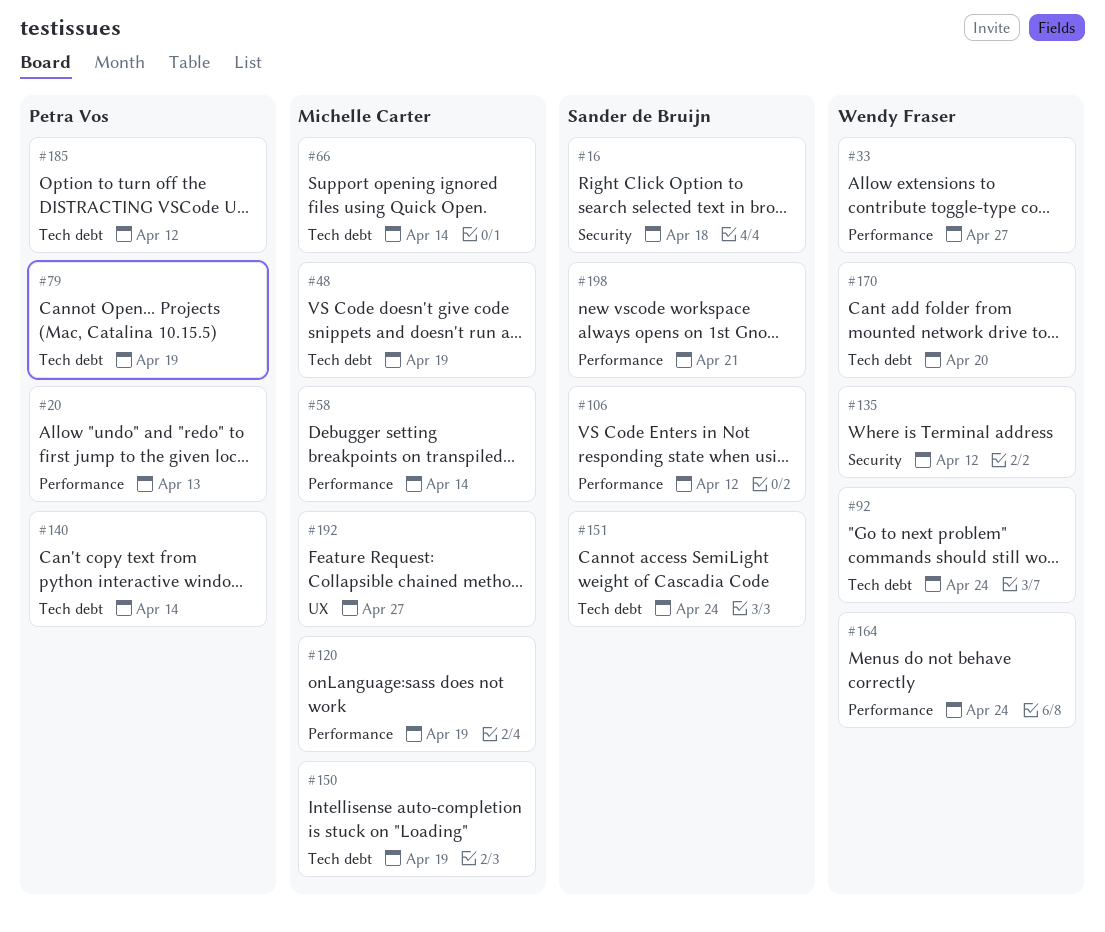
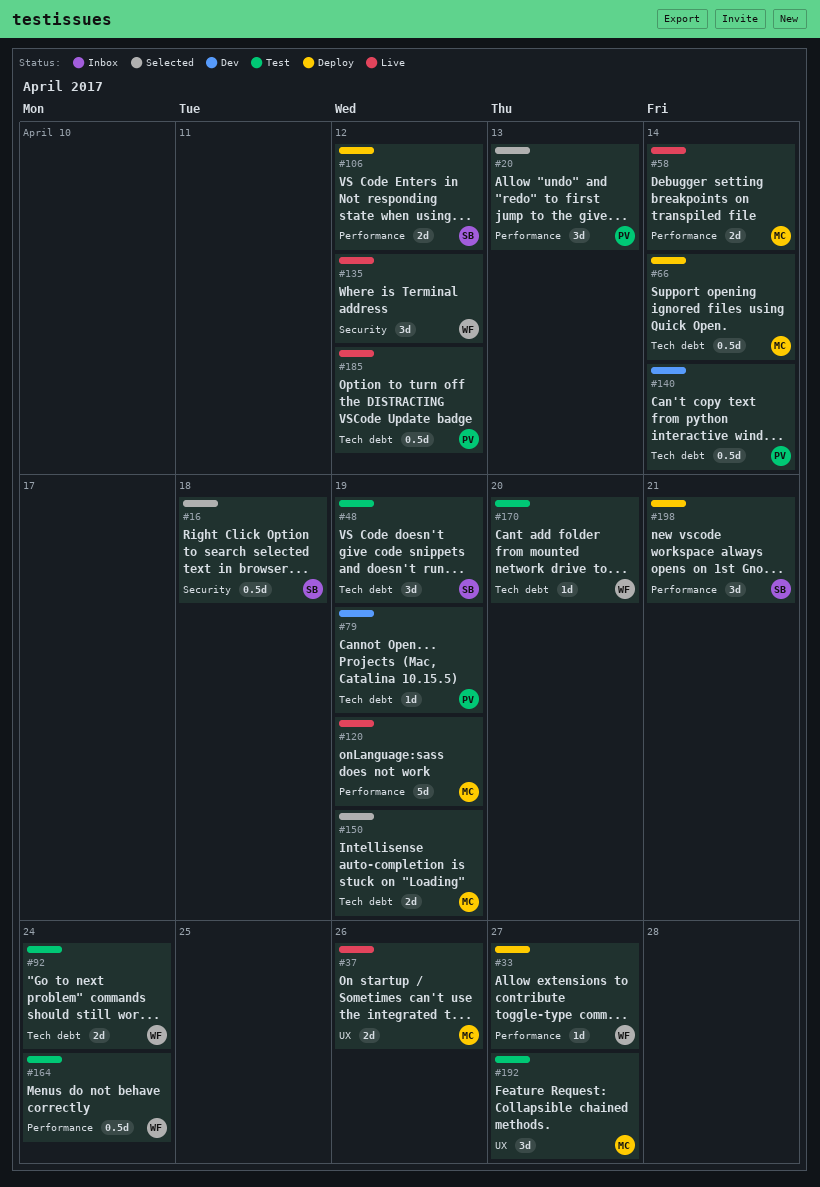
#37: none -> present
#48, owner: Michelle Carter -> Sander de Bruijn
#151: present -> none

